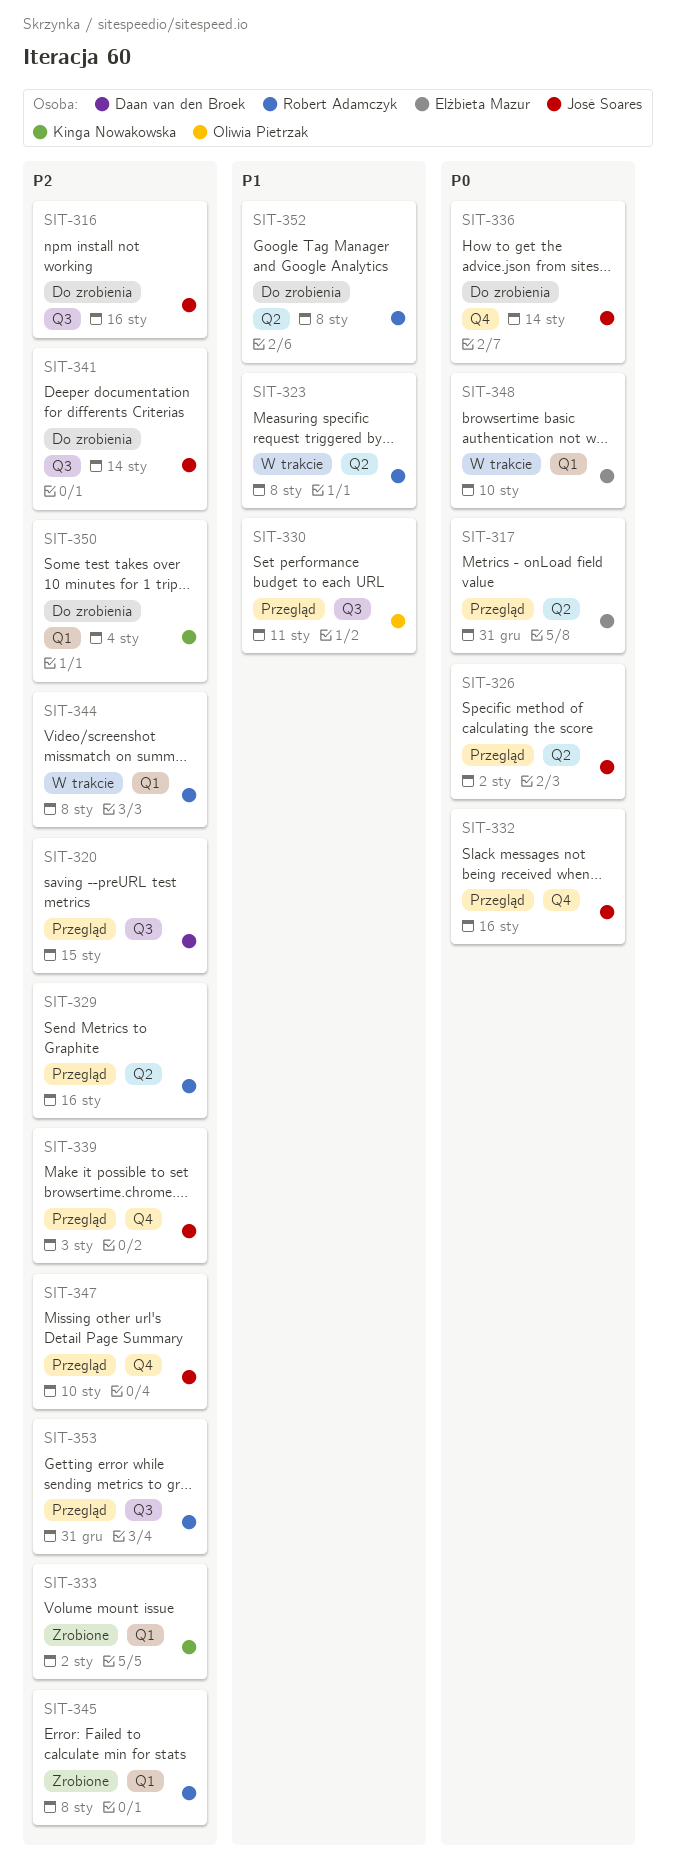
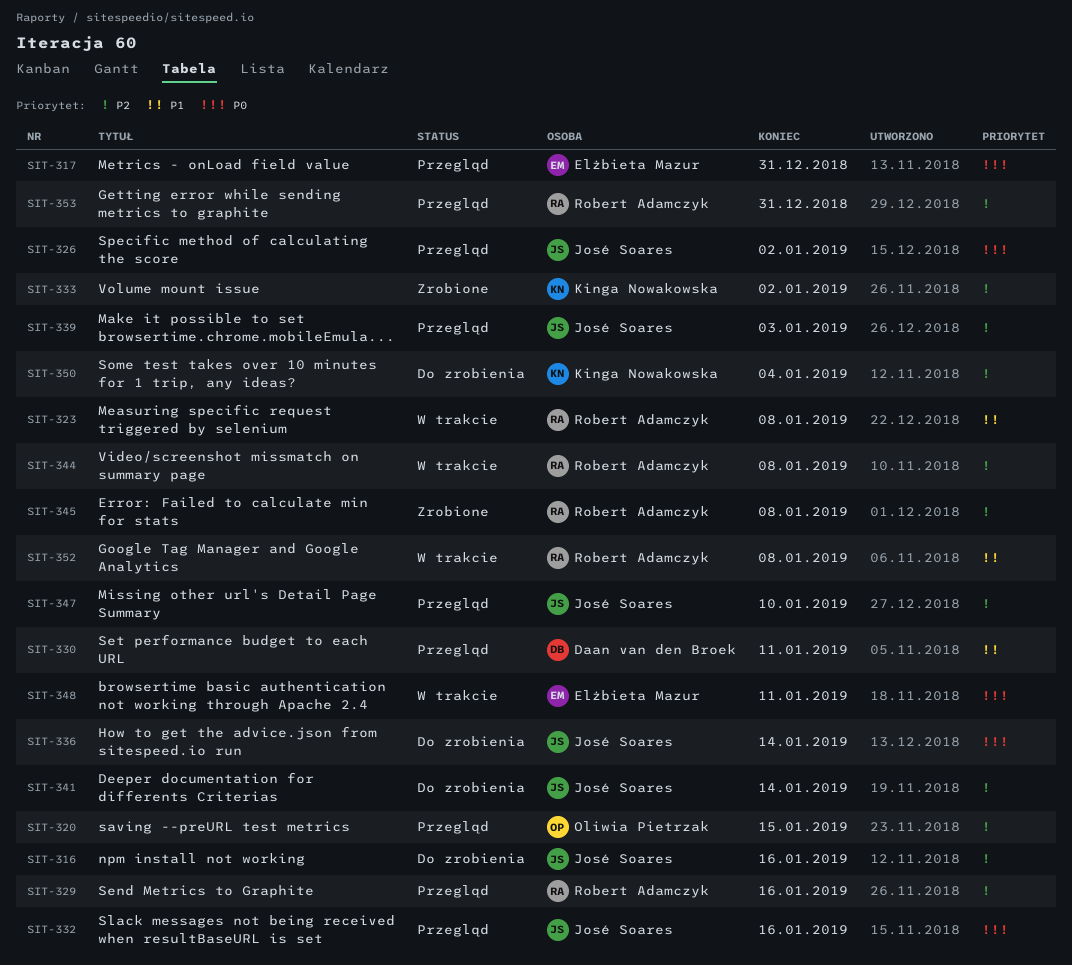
SIT-320, owner: Daan van den Broek -> Oliwia Pietrzak
SIT-330, owner: Oliwia Pietrzak -> Daan van den Broek
SIT-348, due: Jan 10 -> Jan 11
SIT-352, status: Do zrobienia -> W trakcie

